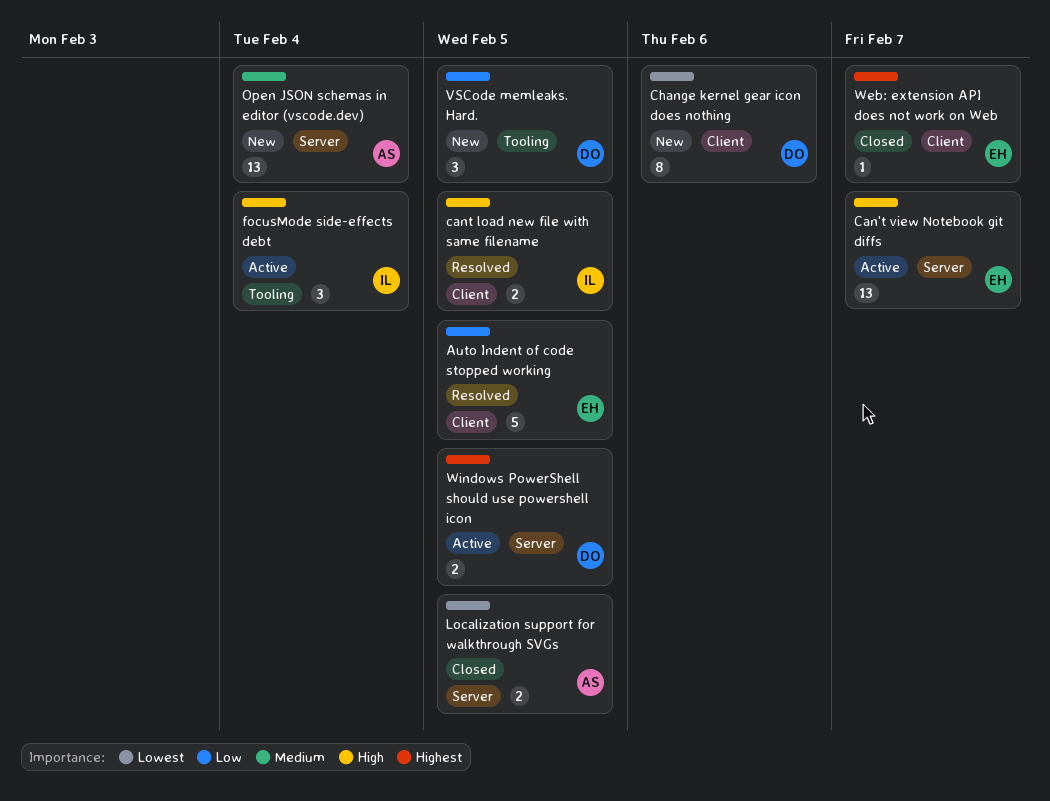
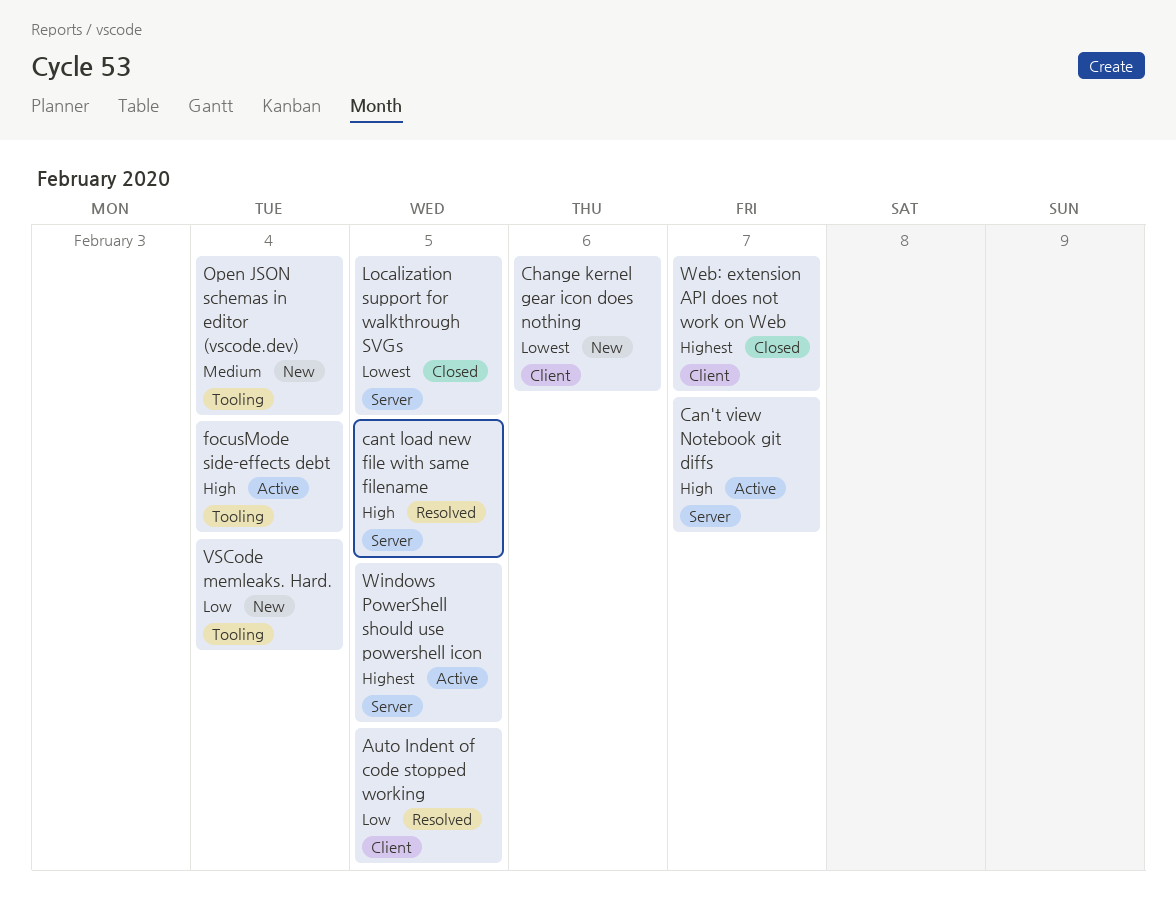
cant load new file with same filename, label: Client -> Server
Open JSON schemas in editor (vscode.dev), label: Server -> Tooling
VSCode memleaks. Hard., due: Feb 5 -> Feb 4

